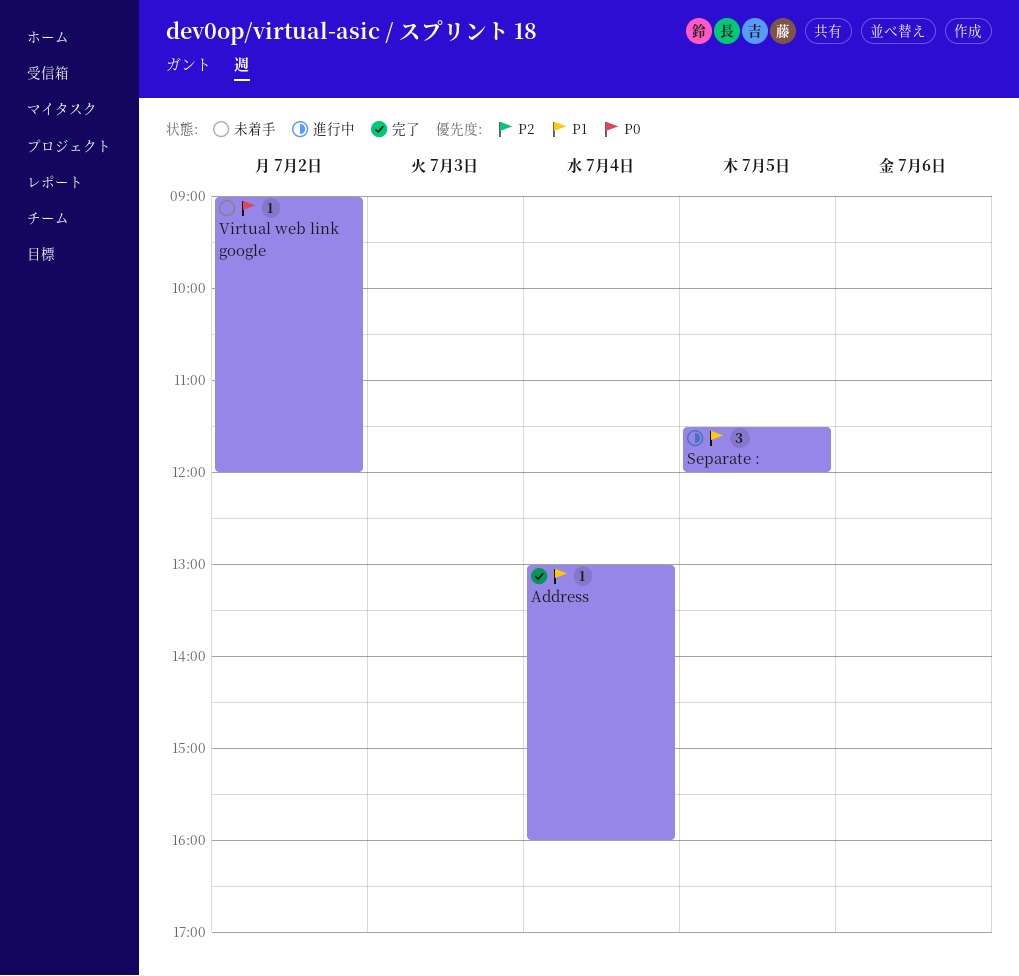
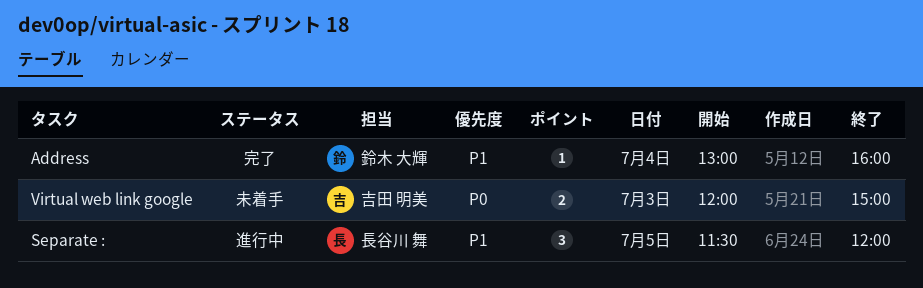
Virtual web link google, estimate: 1 -> 2
Virtual web link google, day: Jul 2 -> Jul 3
Virtual web link google, begins: 09:00 -> 12:00
Virtual web link google, ends: 12:00 -> 15:00

